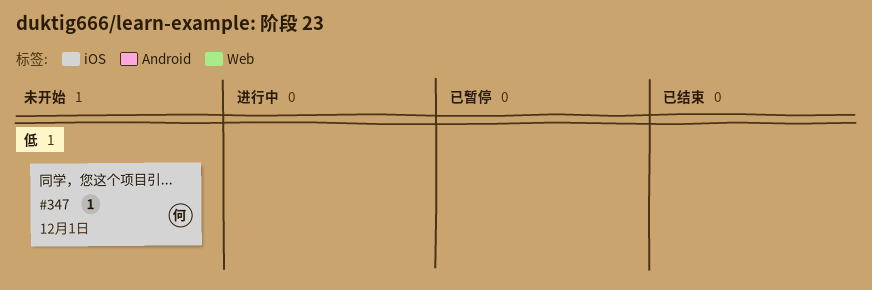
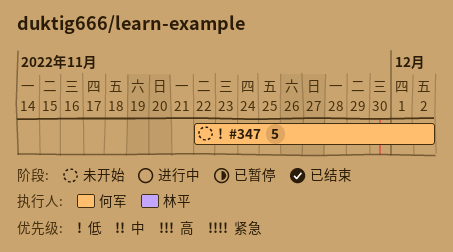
#347, estimate: 1 -> 5
#347, due: Dec 1 -> Dec 2

